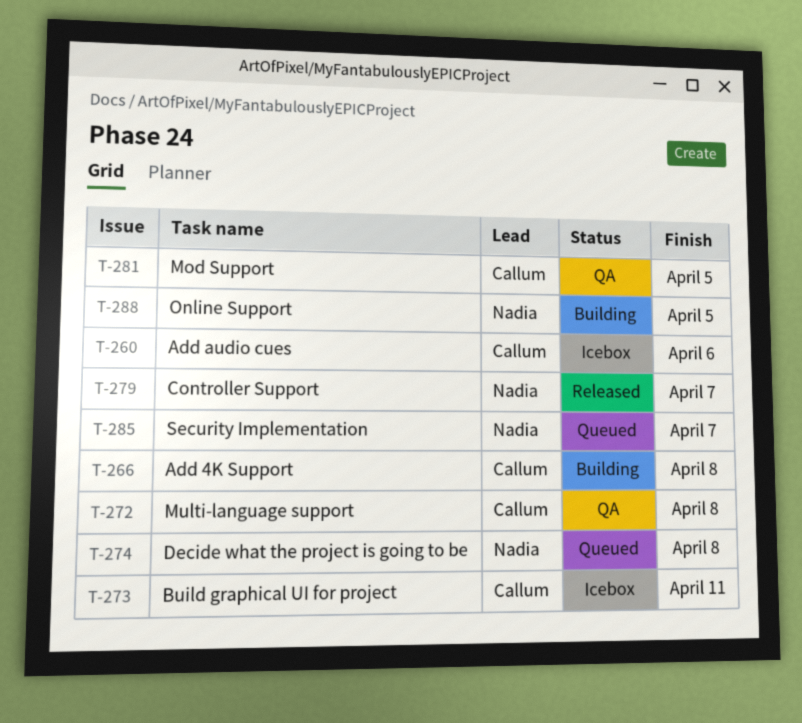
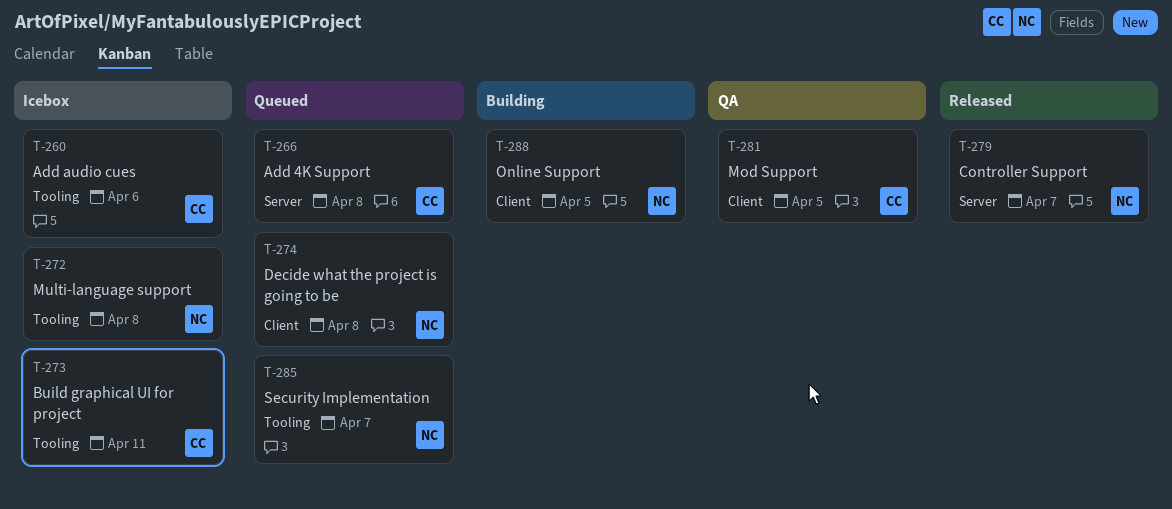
T-266, status: Building -> Queued
T-272, status: QA -> Icebox
T-272, owner: Callum -> Nadia

